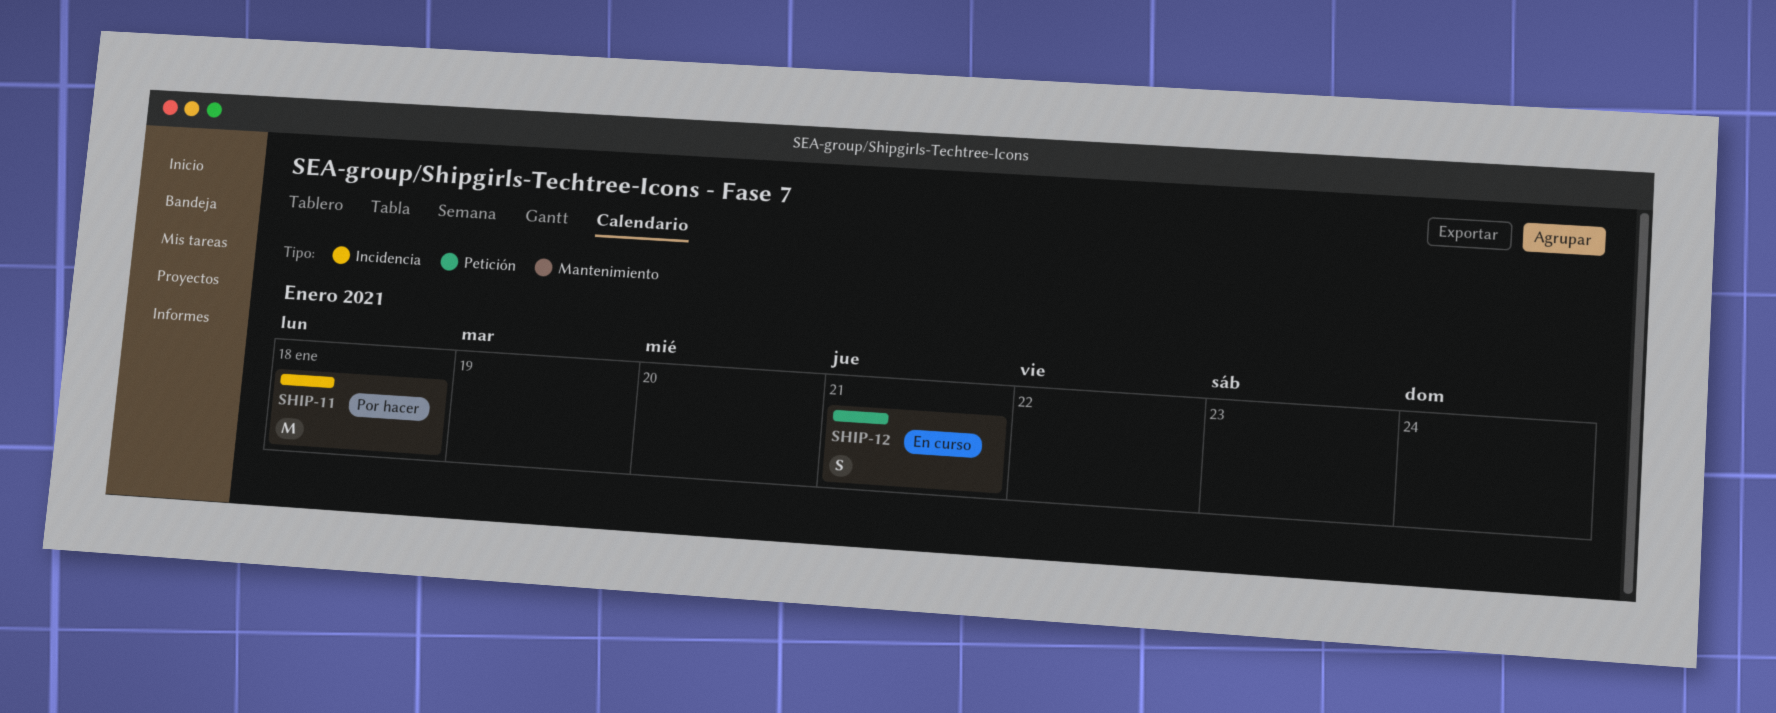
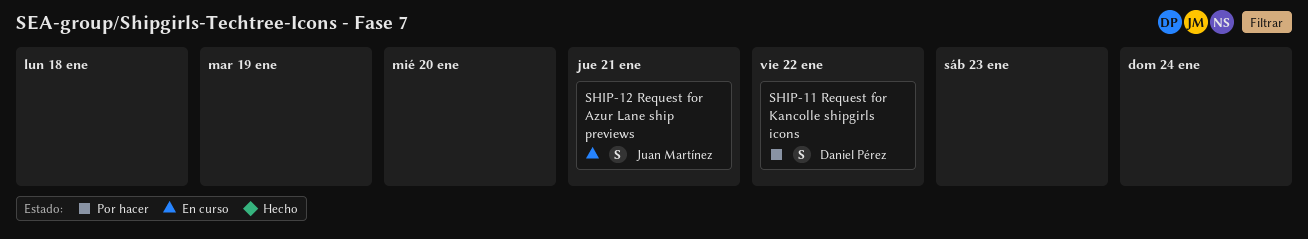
SHIP-11, estimate: M -> S
SHIP-11, due: Jan 18 -> Jan 22

